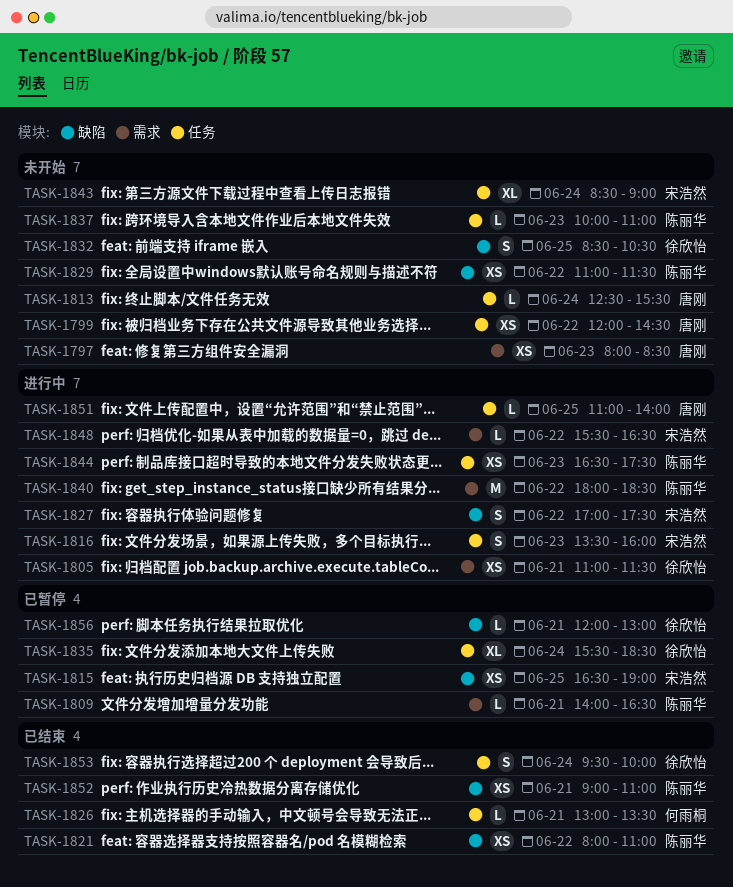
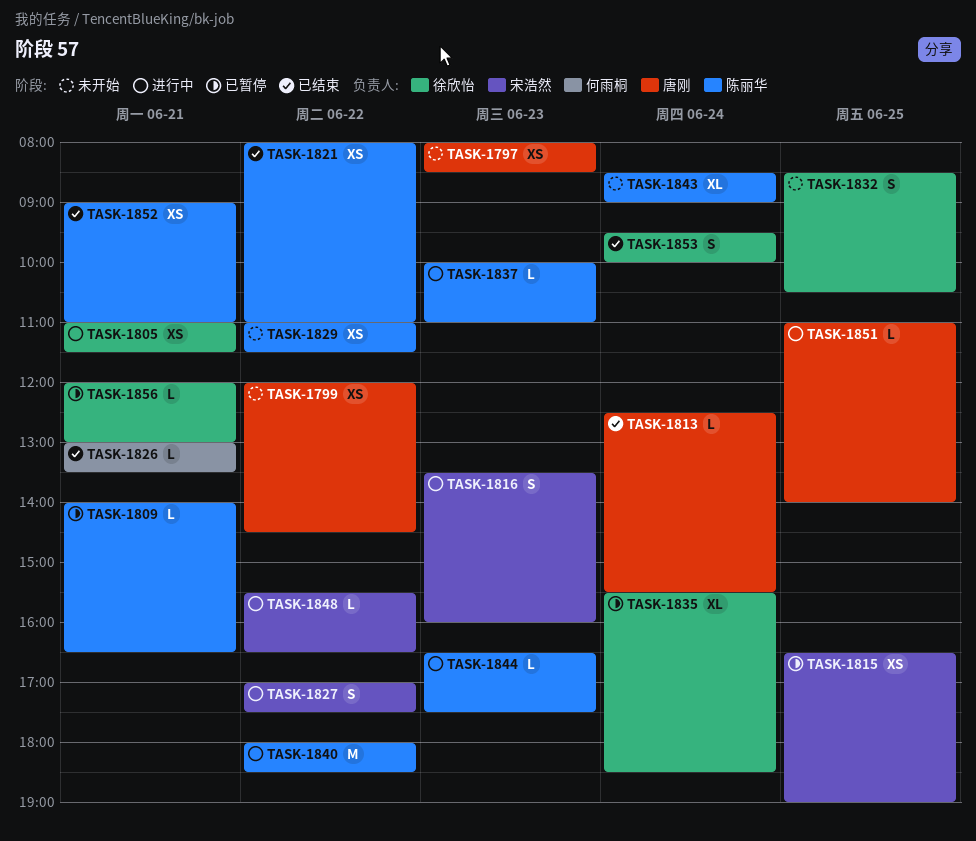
TASK-1813, status: 未开始 -> 已结束
TASK-1837, status: 未开始 -> 进行中
TASK-1843, owner: 宋浩然 -> 陈丽华
TASK-1844, estimate: XS -> L

